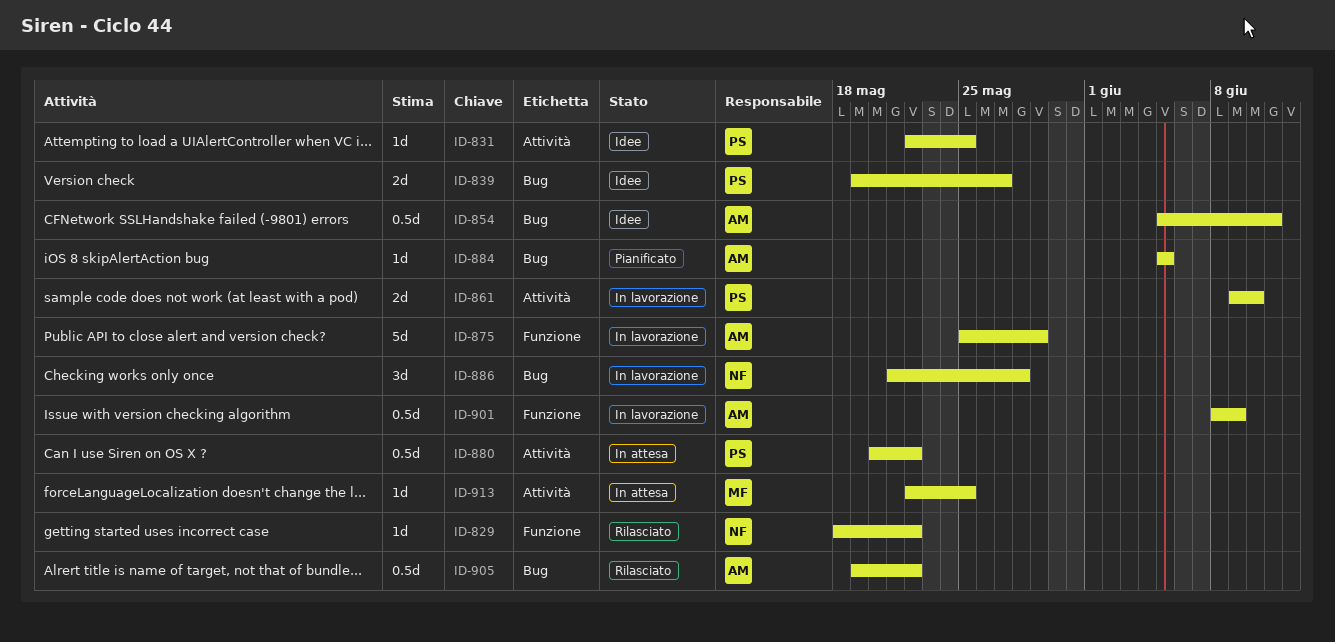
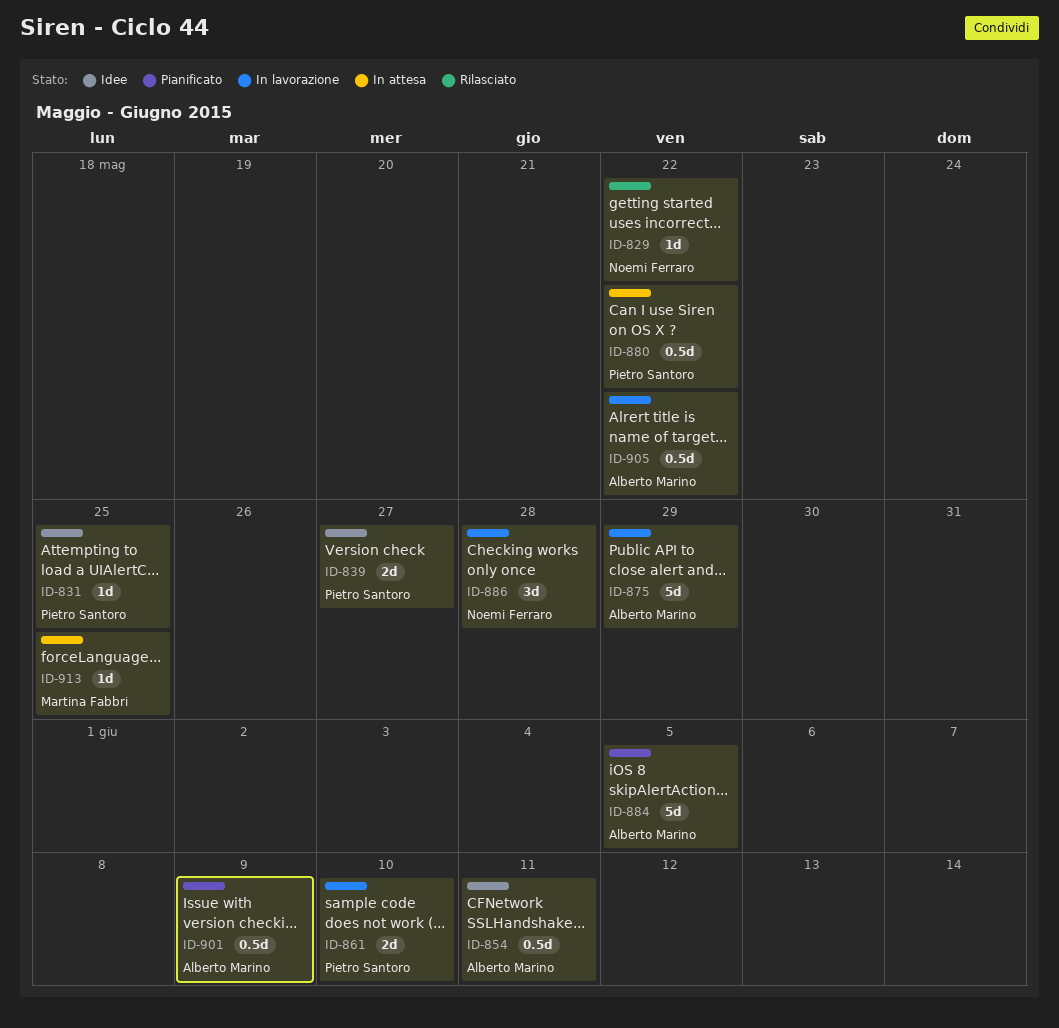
ID-884, estimate: 1d -> 5d
ID-901, status: In lavorazione -> Pianificato
ID-905, status: Rilasciato -> In lavorazione

